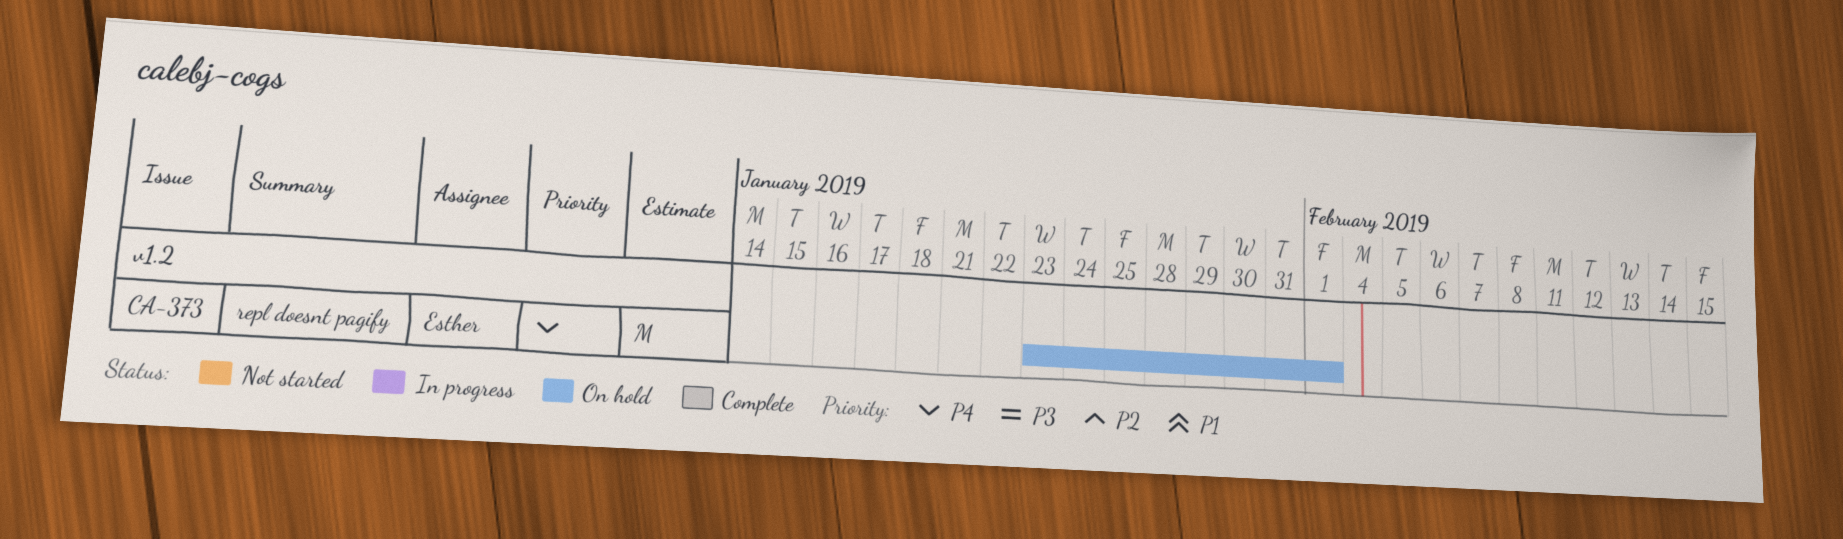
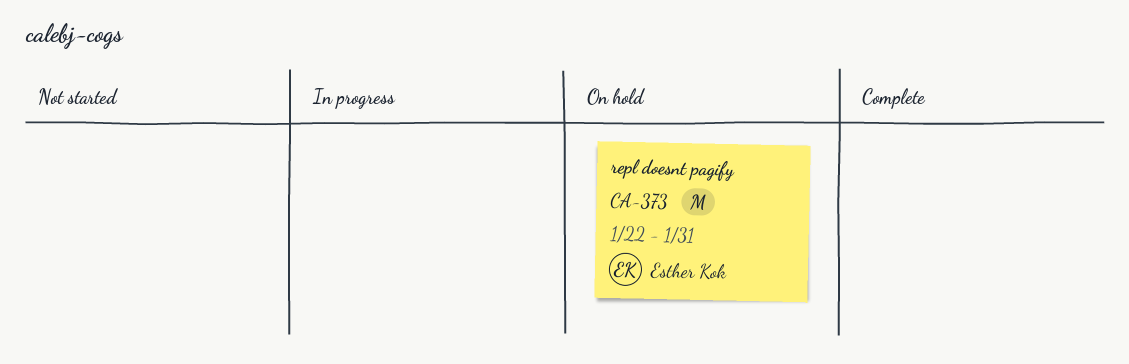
CA-373, start: Jan 23 -> Jan 22
CA-373, due: Feb 1 -> Jan 31

